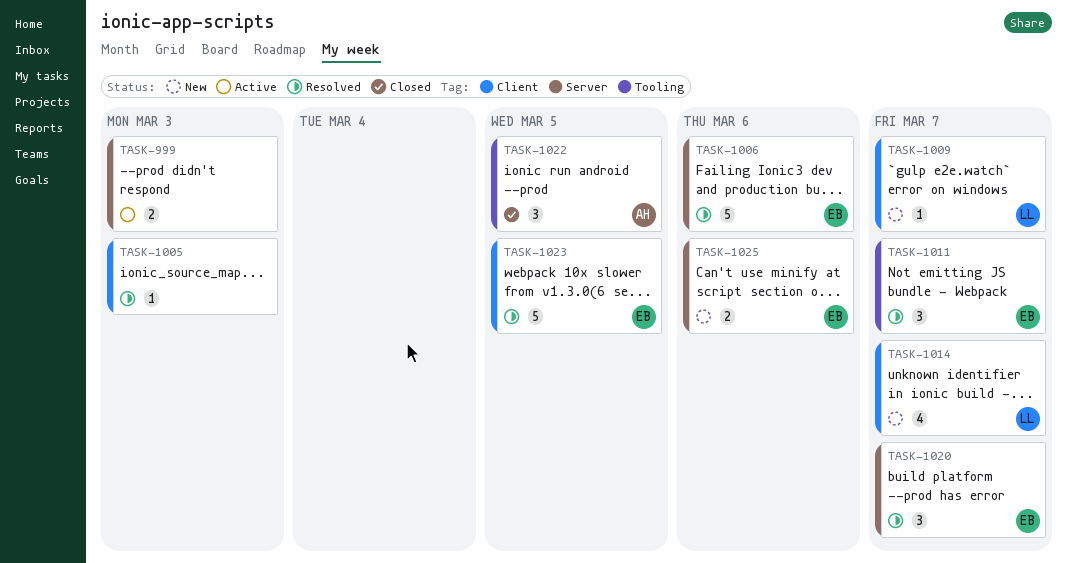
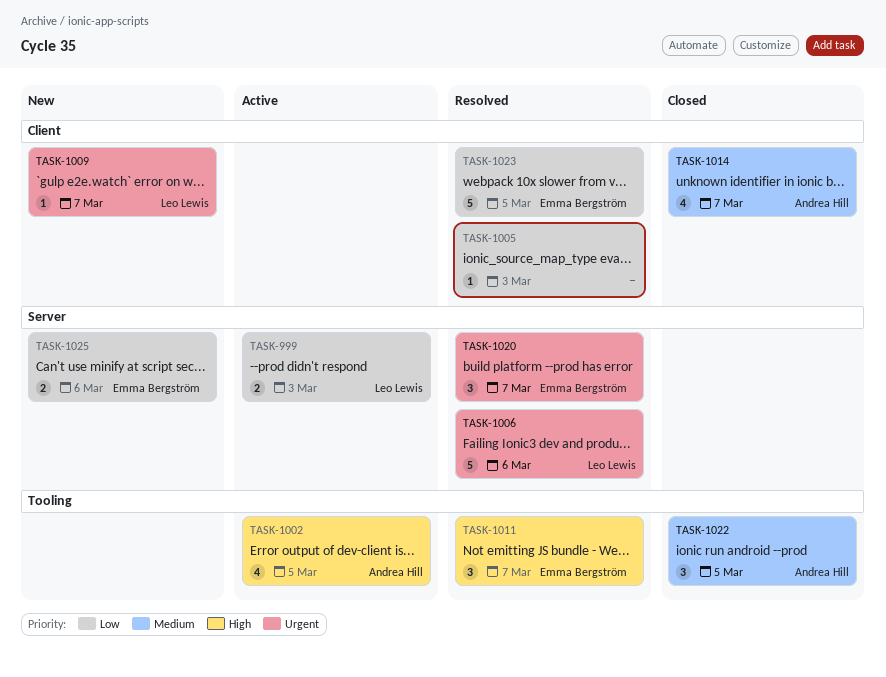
TASK-999, owner: none -> Leo Lewis
TASK-1002: none -> present
TASK-1006, owner: Emma Bergström -> Leo Lewis
TASK-1014, status: New -> Closed
TASK-1014, owner: Leo Lewis -> Andrea Hill

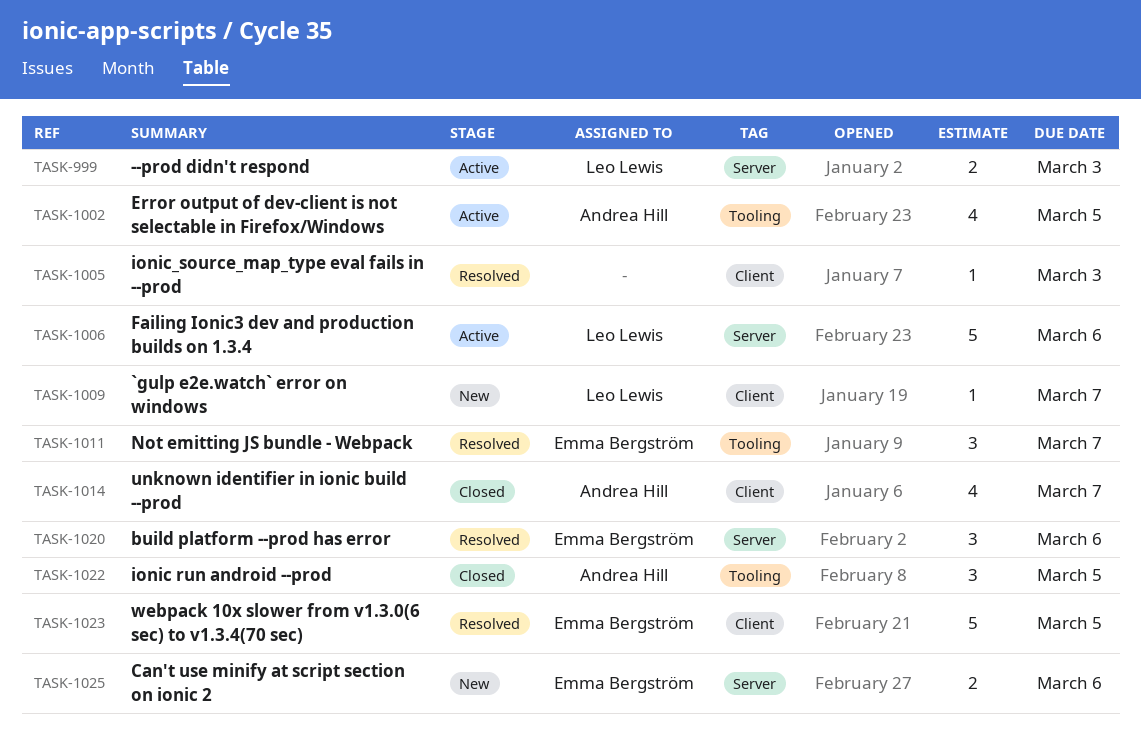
TASK-1006, status: Resolved -> Active
TASK-1020, due: Mar 7 -> Mar 6

